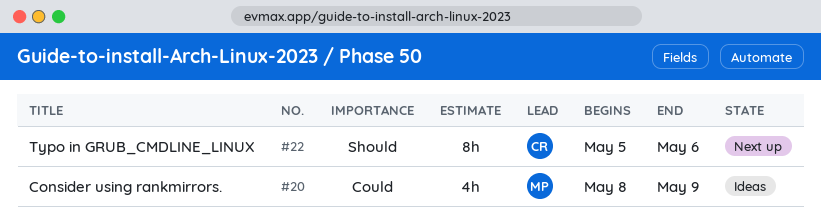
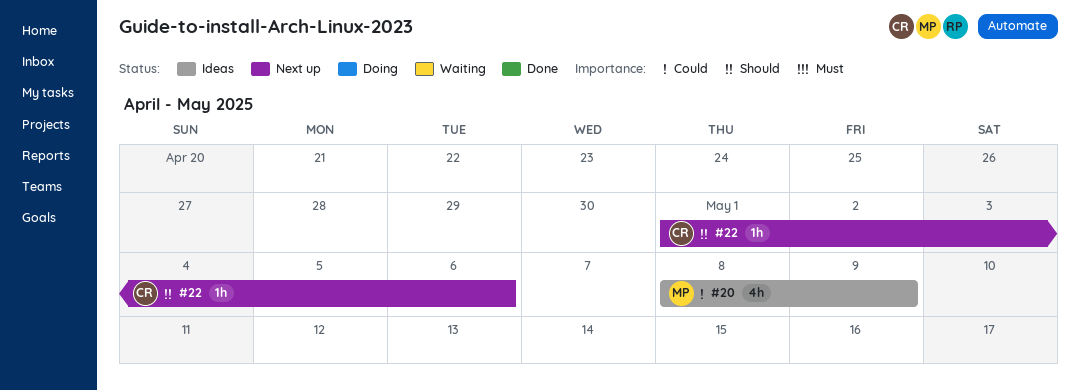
#22, estimate: 8h -> 1h
#22, start: May 5 -> May 1

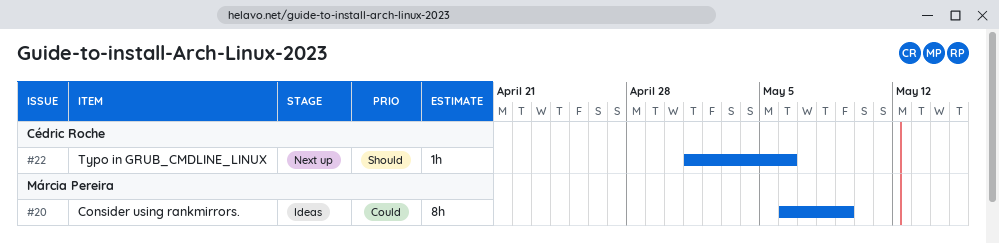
#20, estimate: 4h -> 8h
#20, start: May 8 -> May 6

